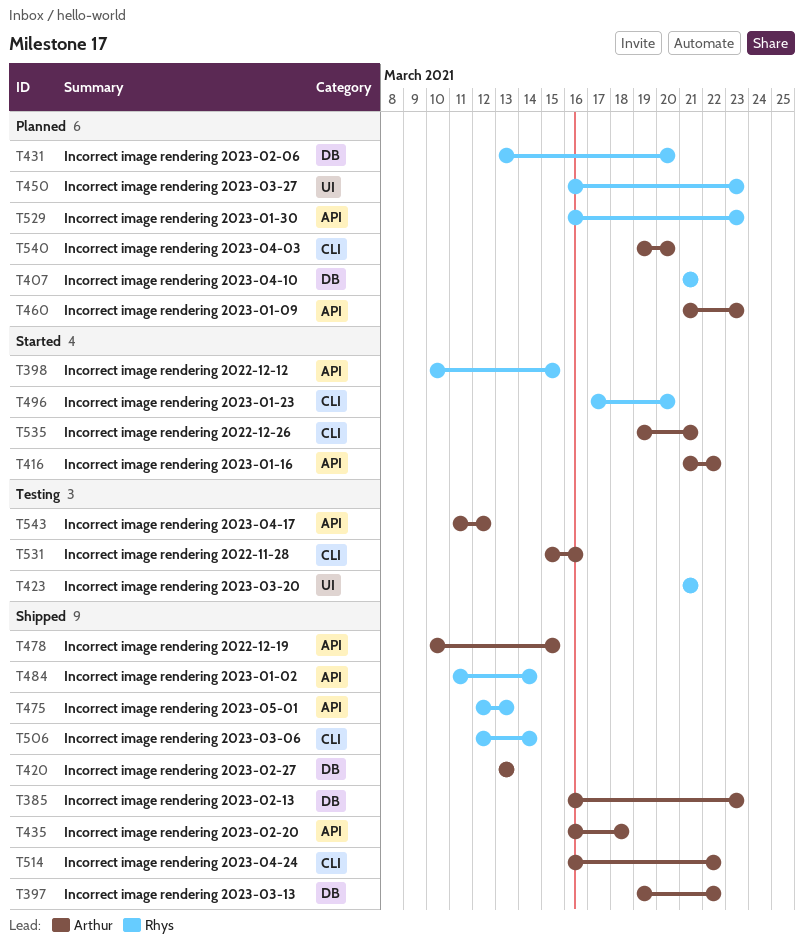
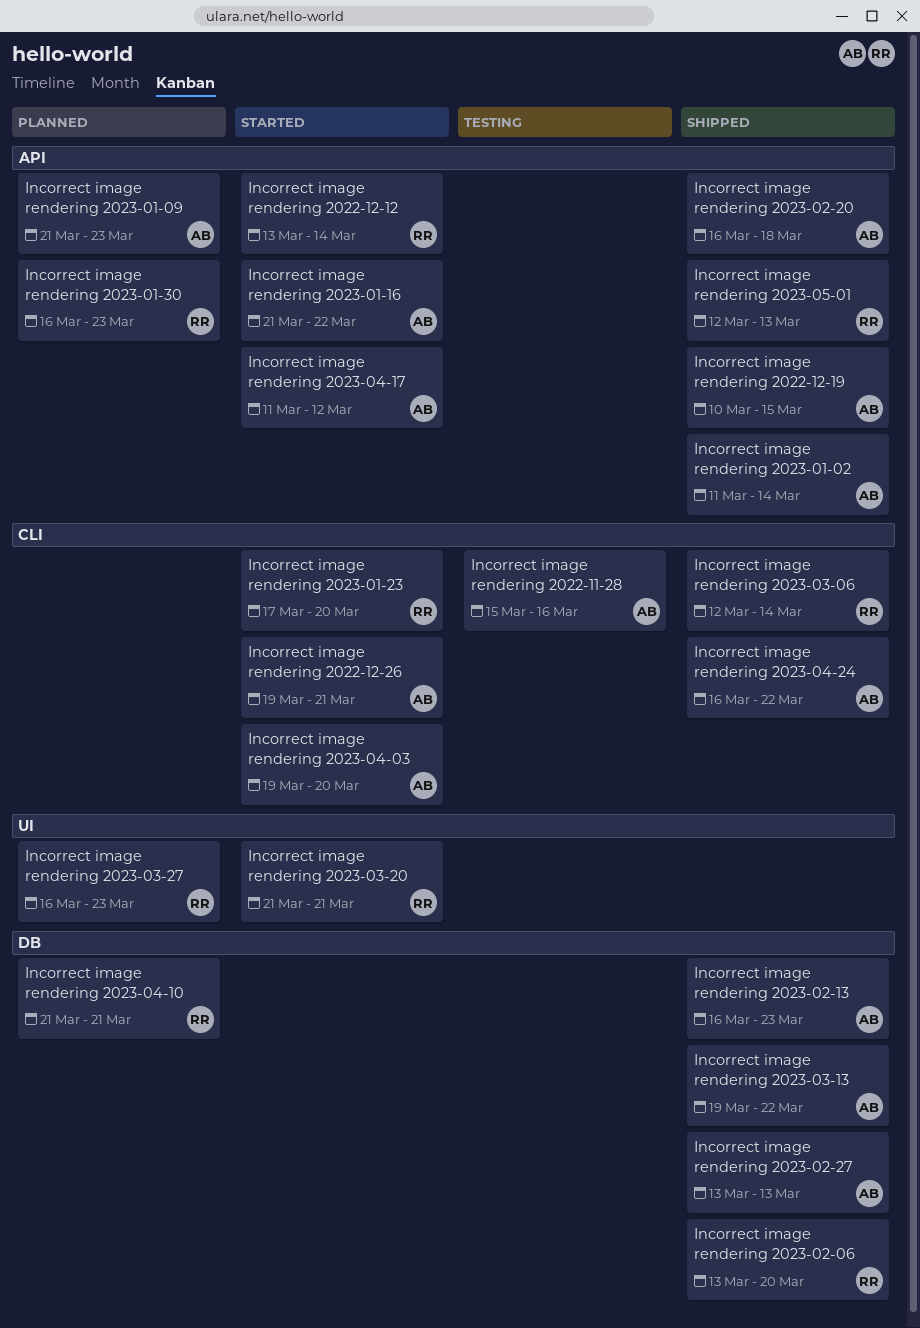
Incorrect image rendering 2022-12-12, start: Mar 10 -> Mar 13
Incorrect image rendering 2022-12-12, due: Mar 15 -> Mar 14
Incorrect image rendering 2023-01-02, owner: Rhys -> Arthur
Incorrect image rendering 2023-02-06, status: Planned -> Shipped
Incorrect image rendering 2023-03-20, status: Testing -> Started
Incorrect image rendering 2023-04-03, status: Planned -> Started
Incorrect image rendering 2023-04-17, status: Testing -> Started

